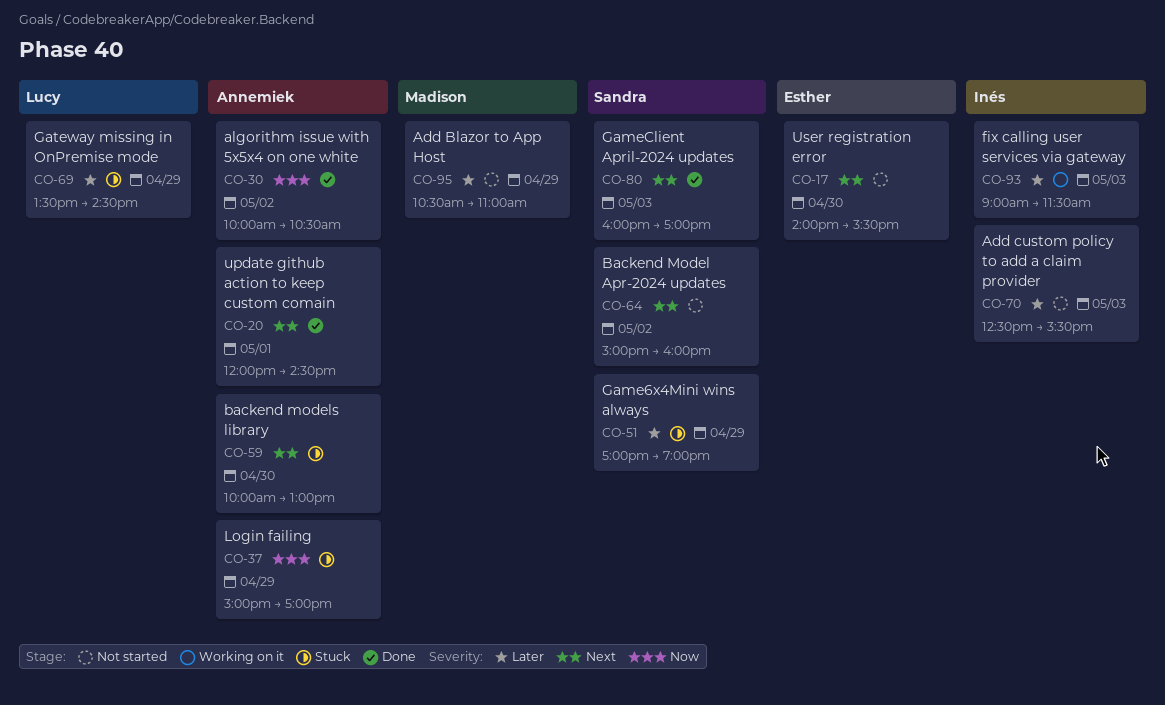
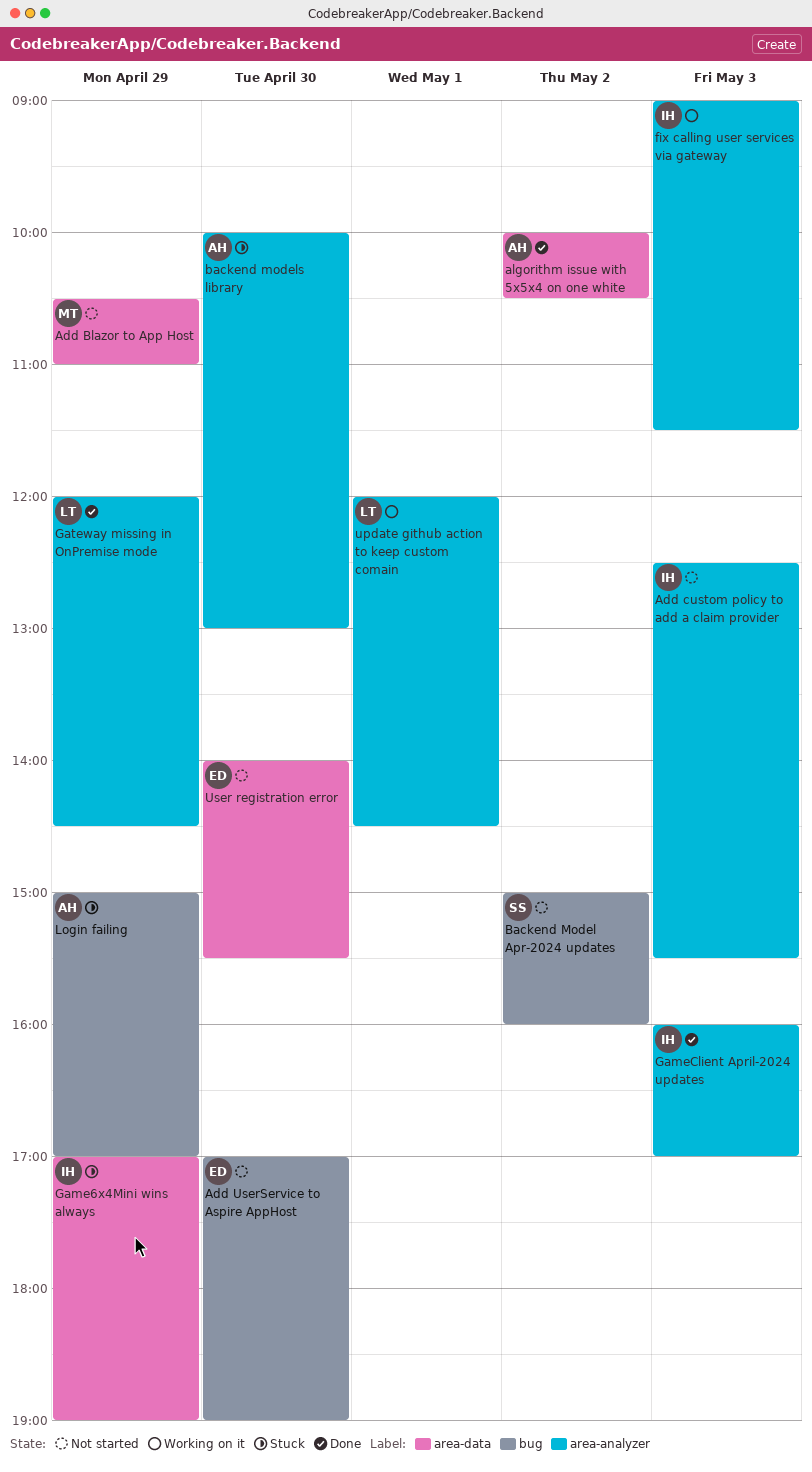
Add UserService to Aspire AppHost: none -> present
Game6x4Mini wins always, owner: Sandra -> Inés
GameClient April-2024 updates, owner: Sandra -> Inés
Gateway missing in OnPremise mode, status: Stuck -> Done
Gateway missing in OnPremise mode, begins: 13:30 -> 12:00
update github action to keep custom comain, status: Done -> Working on it
update github action to keep custom comain, owner: Annemiek -> Lucy

